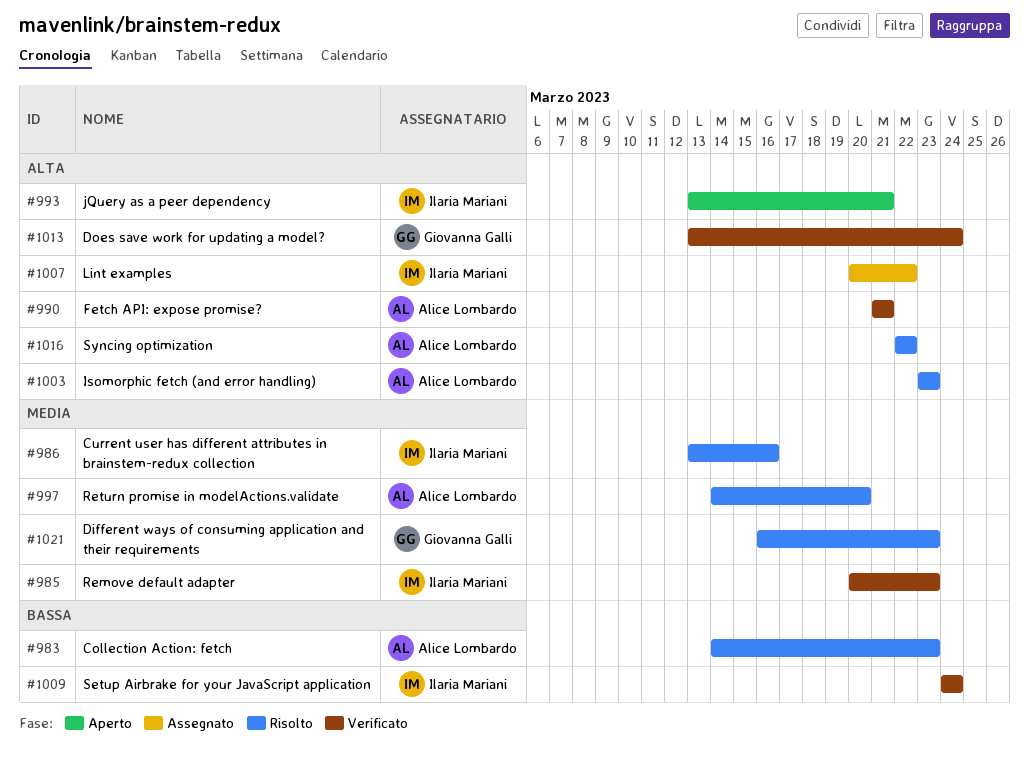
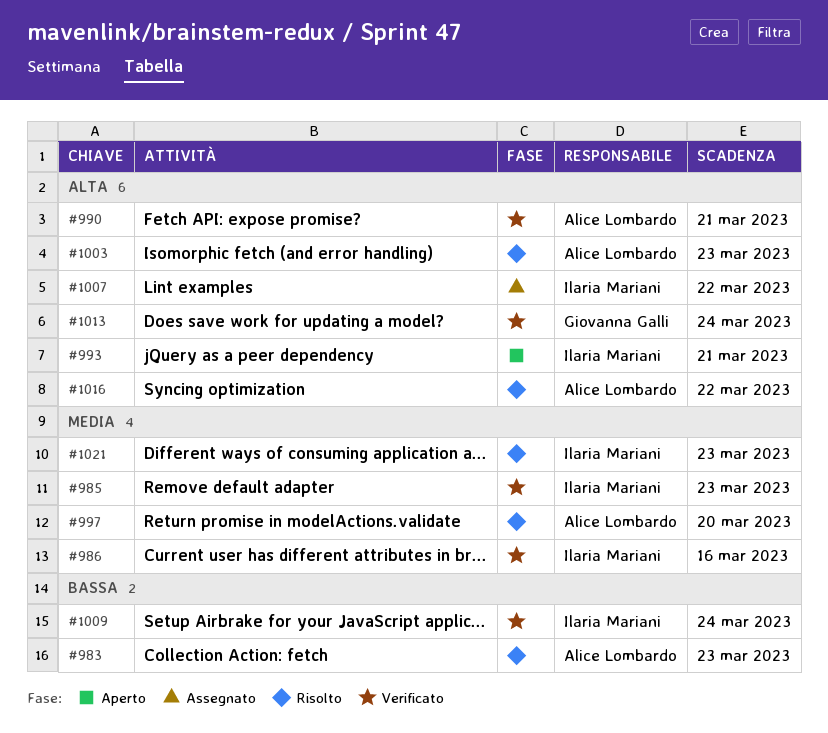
#986, status: Risolto -> Verificato
#1021, owner: Giovanna Galli -> Ilaria Mariani

